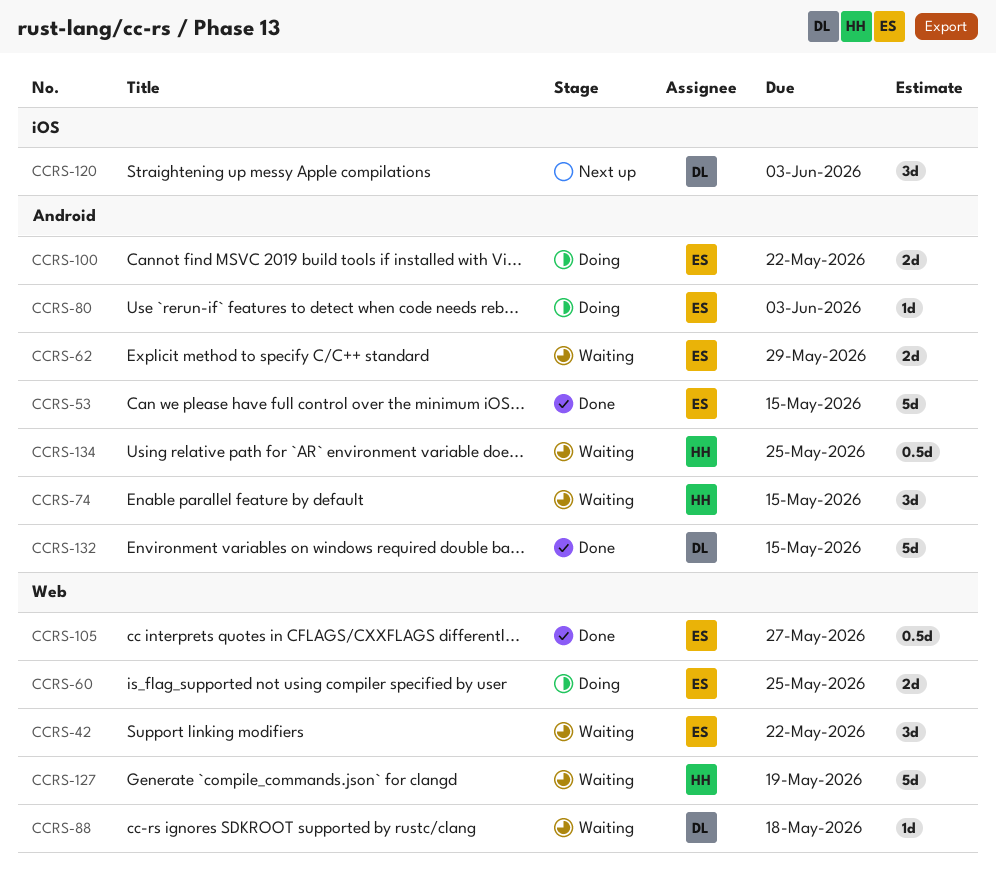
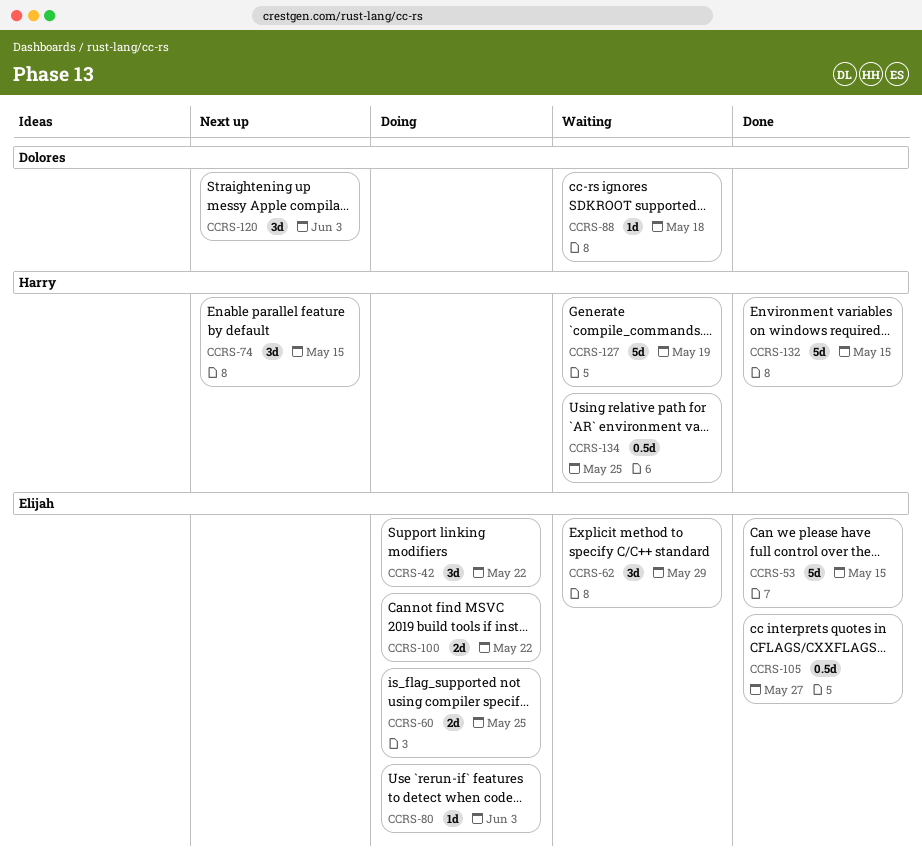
CCRS-42, status: Waiting -> Doing
CCRS-62, estimate: 2d -> 3d
CCRS-74, status: Waiting -> Next up
CCRS-132, owner: Dolores -> Harry

